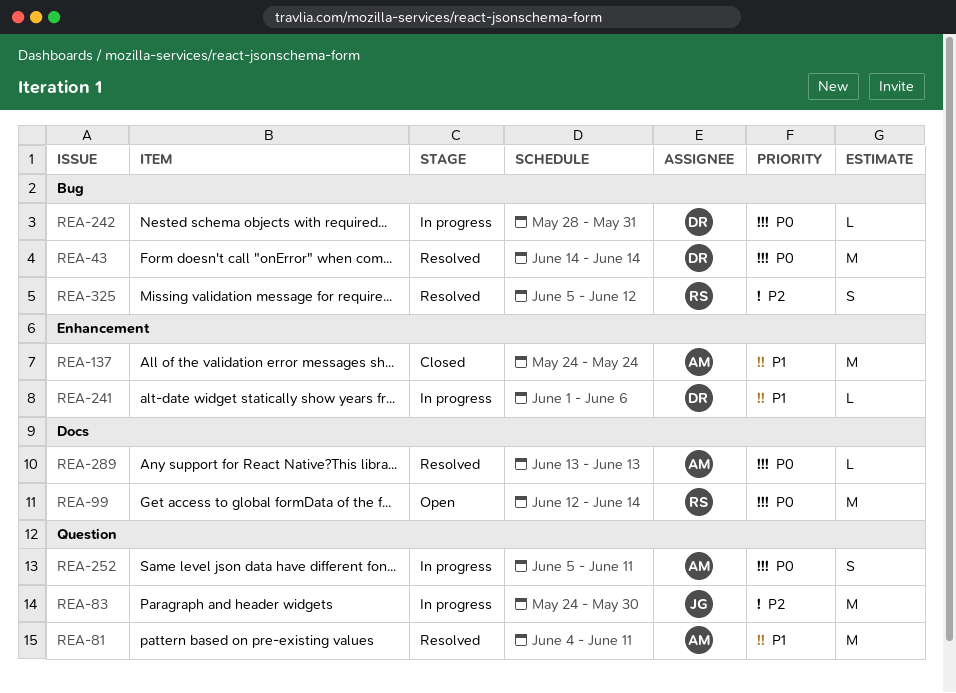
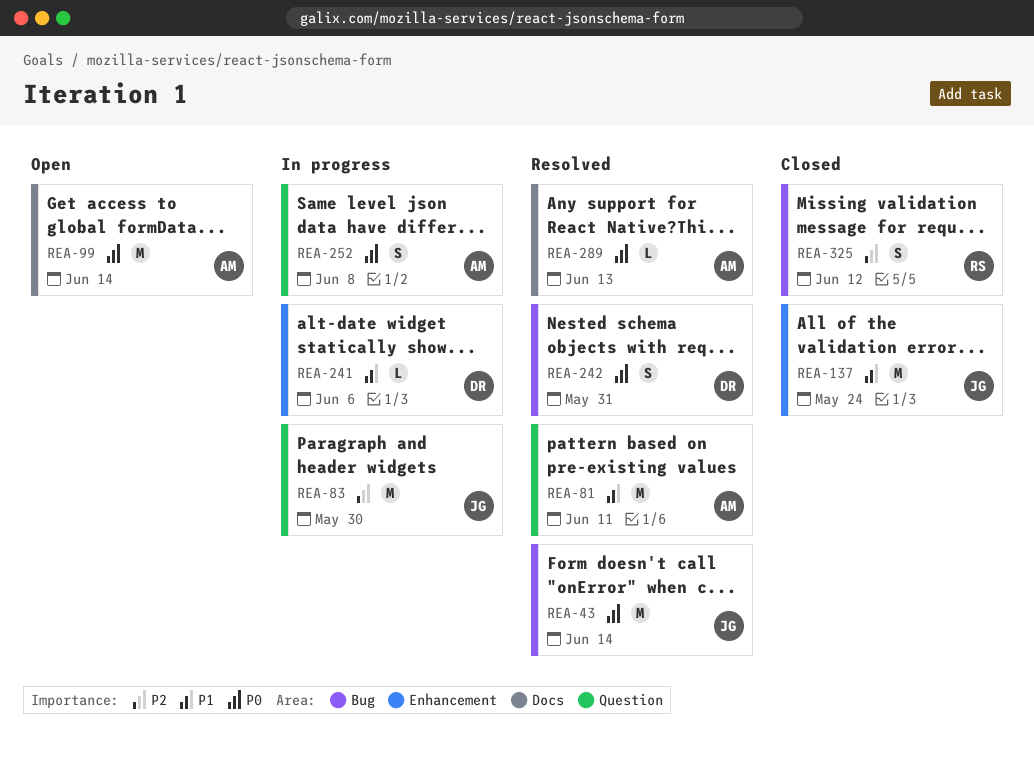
REA-43, owner: DR -> JG
REA-99, owner: RS -> AM
REA-137, owner: AM -> JG
REA-242, status: In progress -> Resolved
REA-242, estimate: L -> S
REA-252, due: Jun 11 -> Jun 8
REA-325, status: Resolved -> Closed

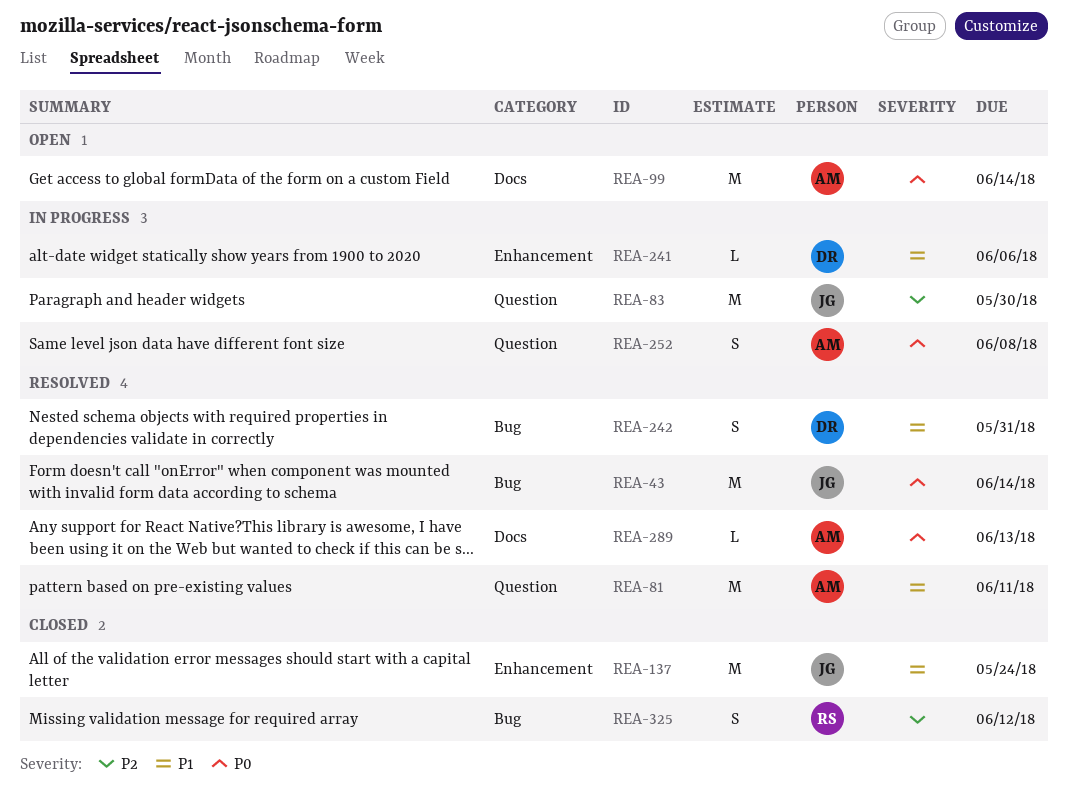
REA-242, priority: P0 -> P1

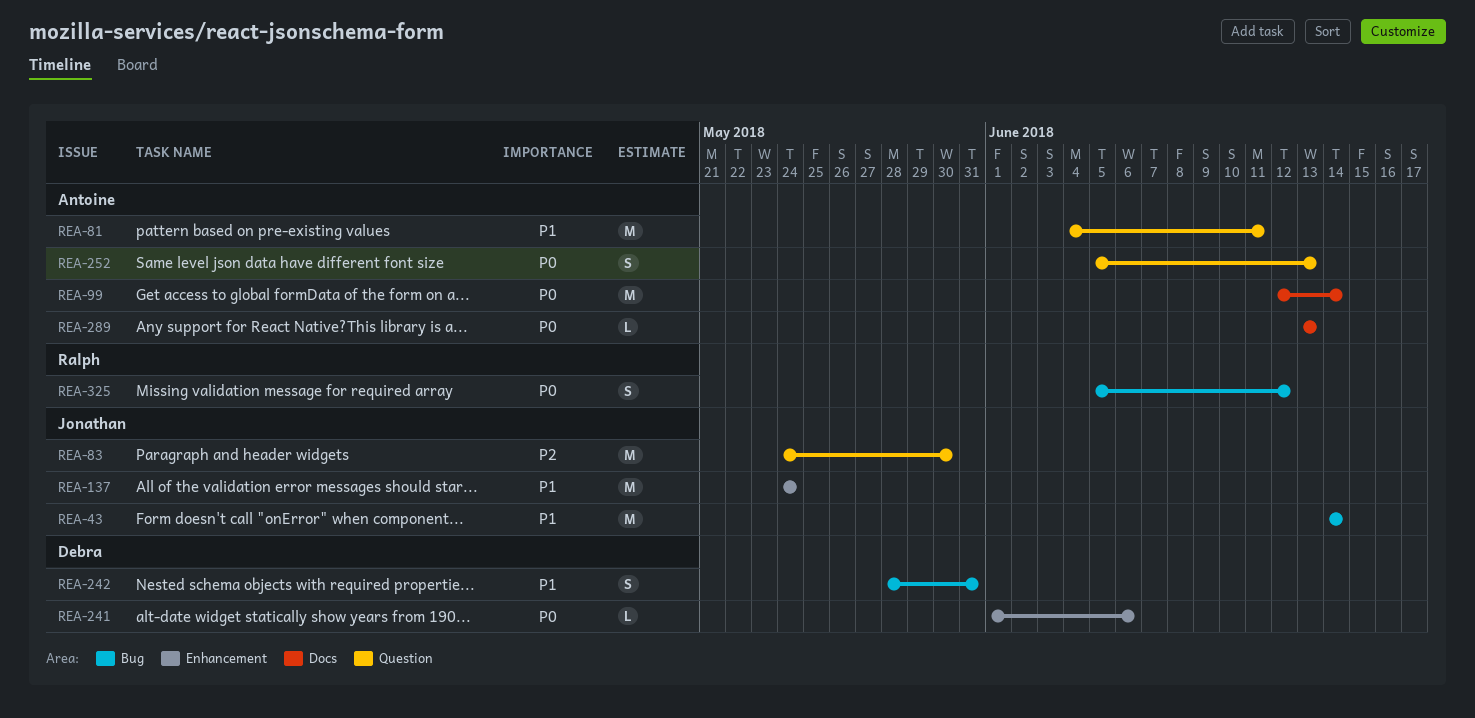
REA-43, priority: P0 -> P1
REA-241, priority: P1 -> P0
REA-252, due: Jun 8 -> Jun 13
REA-325, priority: P2 -> P0

